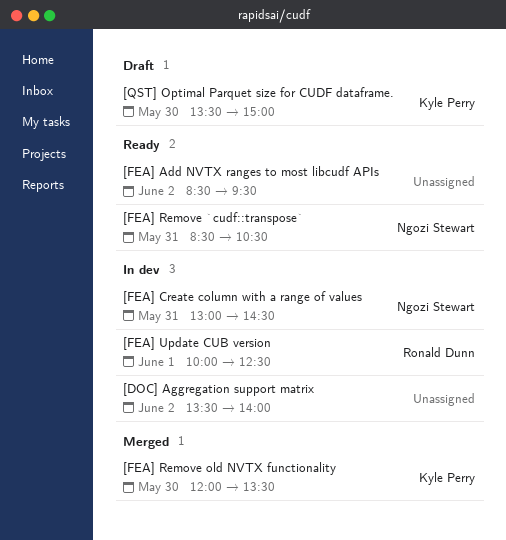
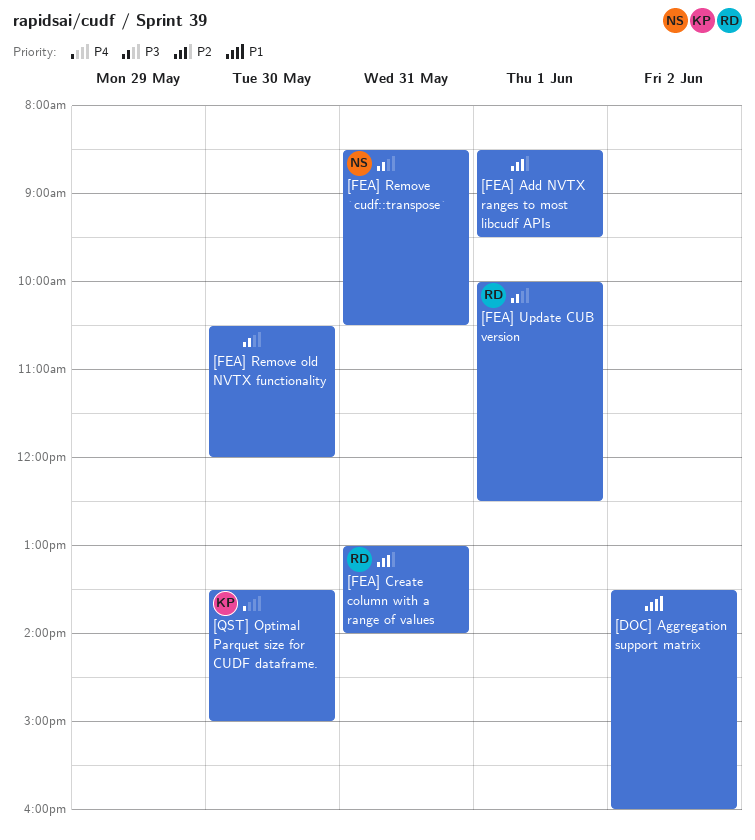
[DOC] Aggregation support matrix, ends: 14:00 -> 16:00
[FEA] Add NVTX ranges to most libcudf APIs, day: Jun 2 -> Jun 1
[FEA] Create column with a range of values, owner: Ngozi Stewart -> Ronald Dunn
[FEA] Create column with a range of values, ends: 14:30 -> 14:00
[FEA] Remove old NVTX functionality, owner: Kyle Perry -> none
[FEA] Remove old NVTX functionality, begins: 12:00 -> 10:30
[FEA] Remove old NVTX functionality, ends: 13:30 -> 12:00

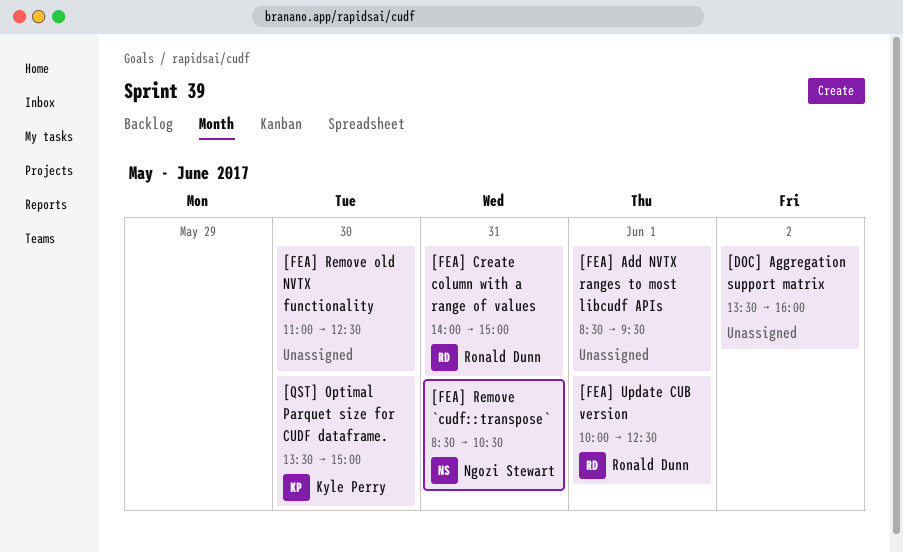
[FEA] Create column with a range of values, begins: 13:00 -> 14:00
[FEA] Create column with a range of values, ends: 14:00 -> 15:00
[FEA] Remove old NVTX functionality, begins: 10:30 -> 11:00
[FEA] Remove old NVTX functionality, ends: 12:00 -> 12:30

